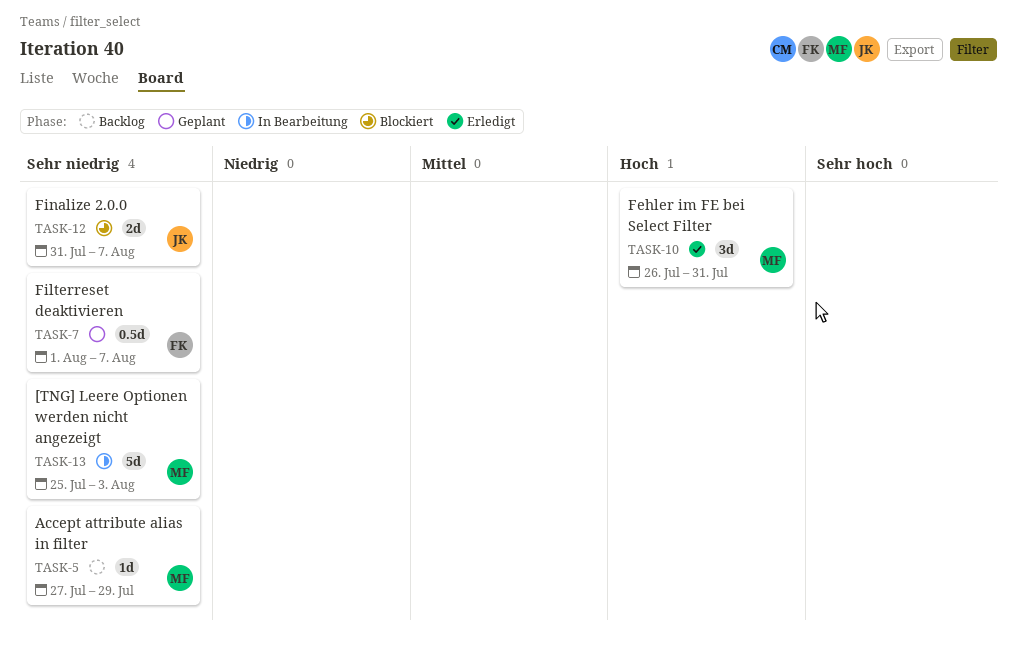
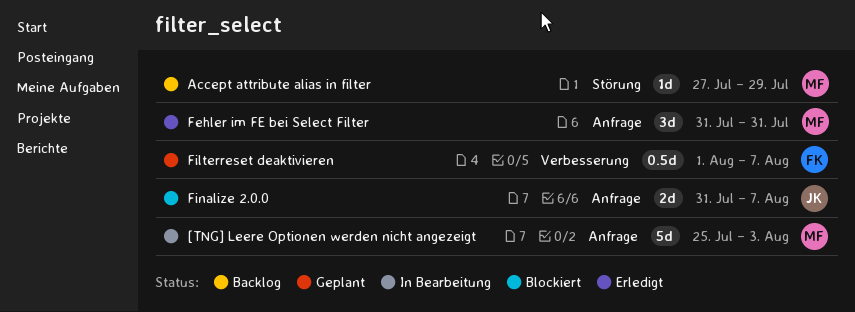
Fehler im FE bei Select Filter, start: Jul 26 -> Jul 31

